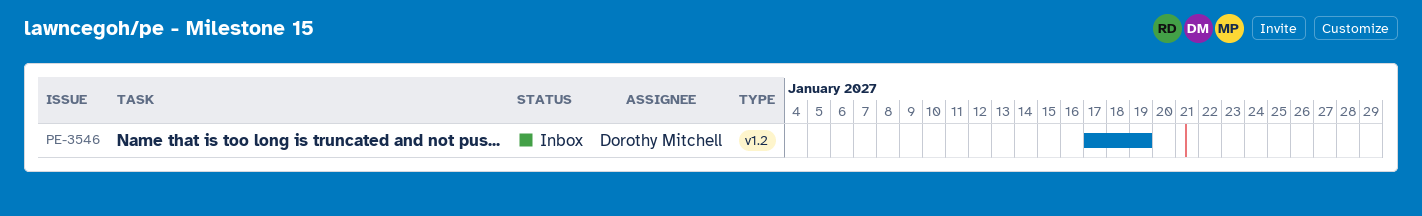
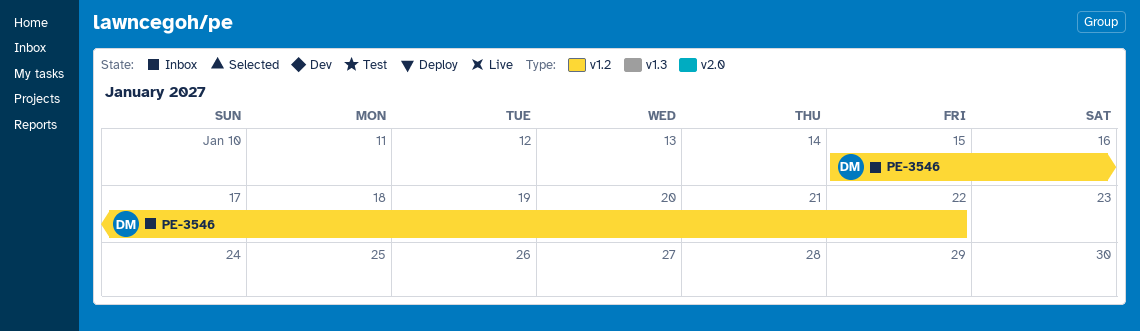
PE-3546, start: Jan 17 -> Jan 15
PE-3546, due: Jan 19 -> Jan 22

